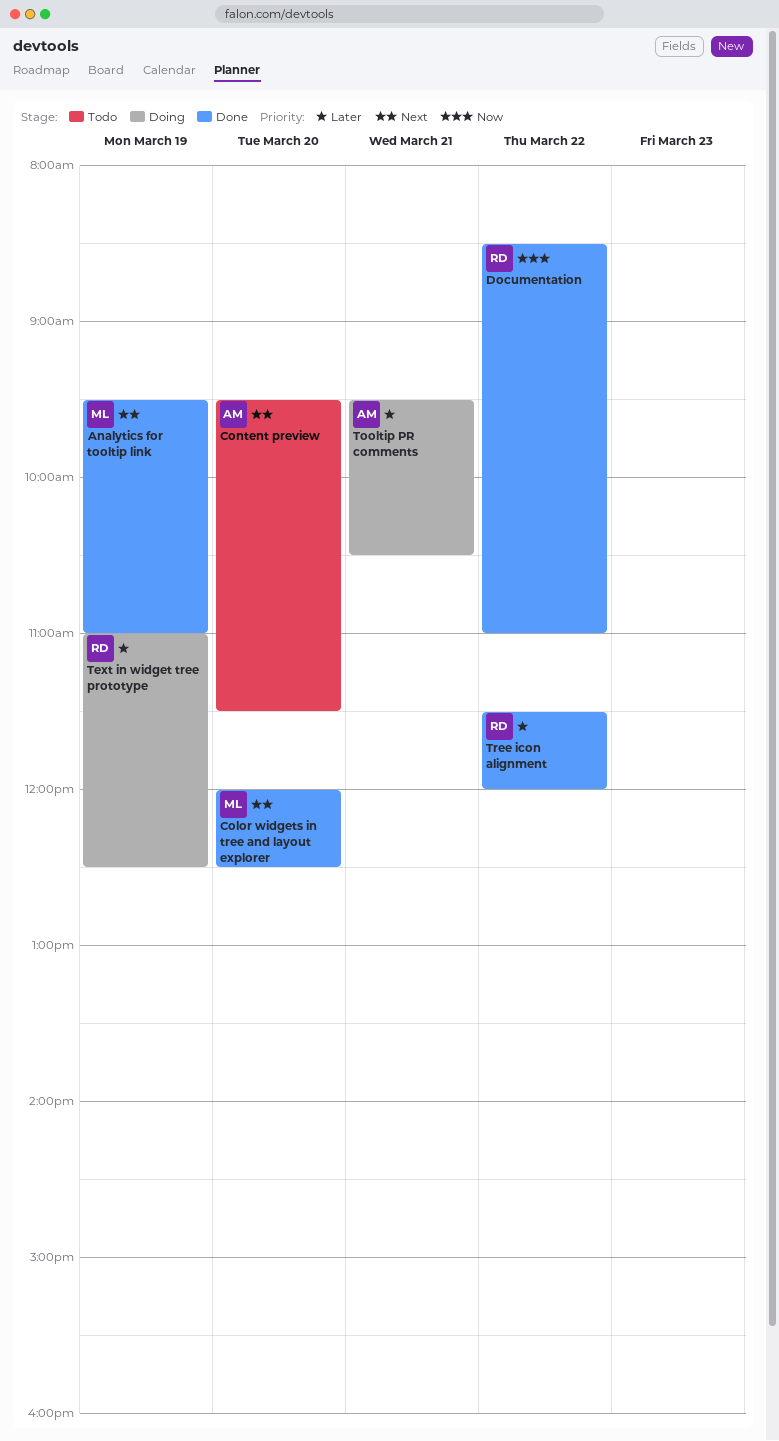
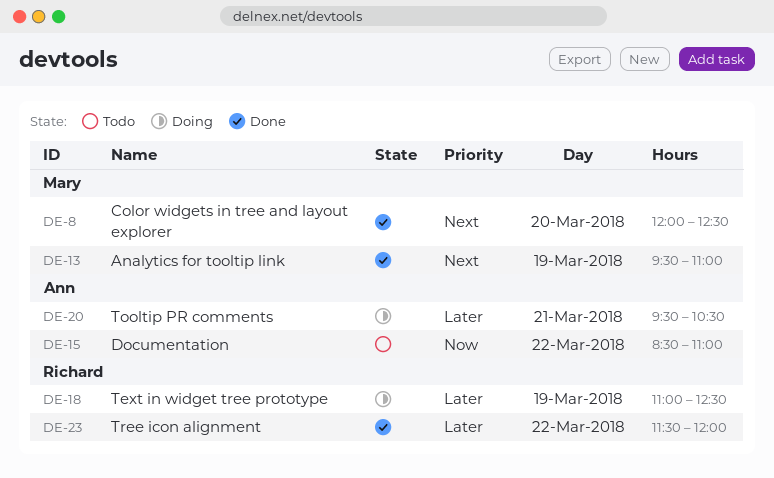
Content preview: present -> none
Documentation, status: Done -> Todo
Documentation, owner: Richard -> Ann

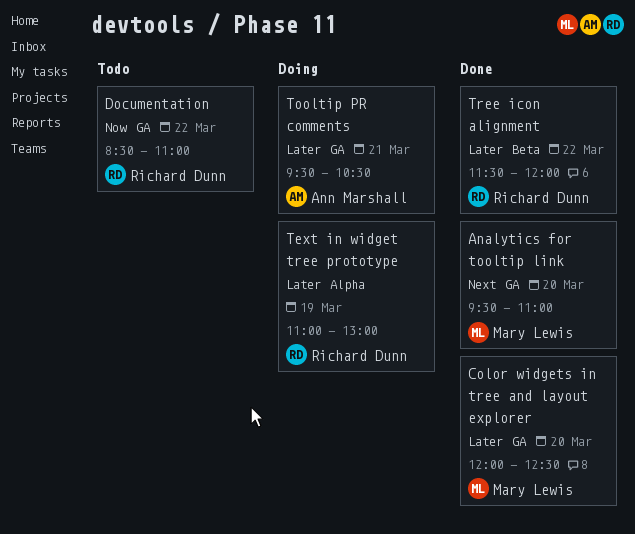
Analytics for tooltip link, day: Mar 19 -> Mar 20
Color widgets in tree and layout explorer, priority: Next -> Later
Documentation, owner: Ann Marshall -> Richard Dunn
Text in widget tree prototype, ends: 12:30 -> 13:00

